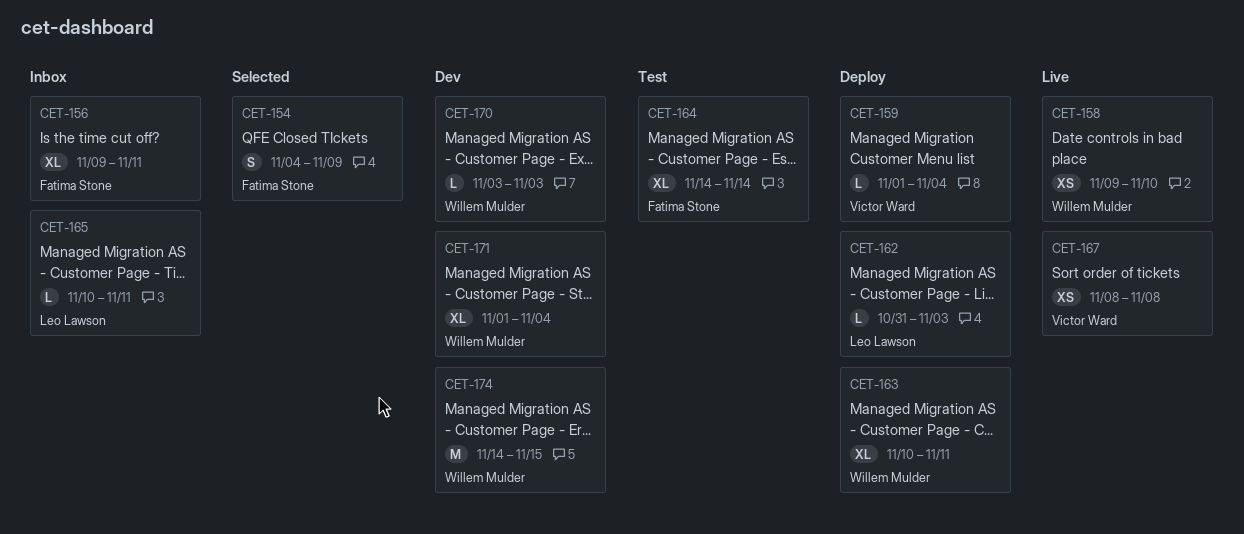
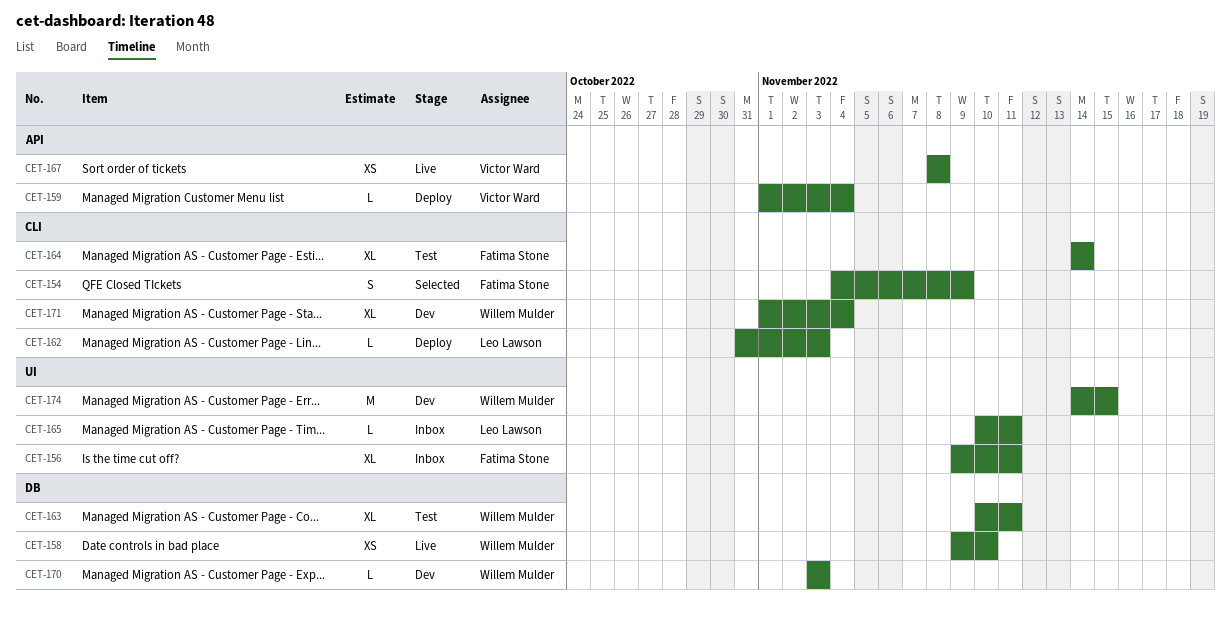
CET-163, status: Deploy -> Test

